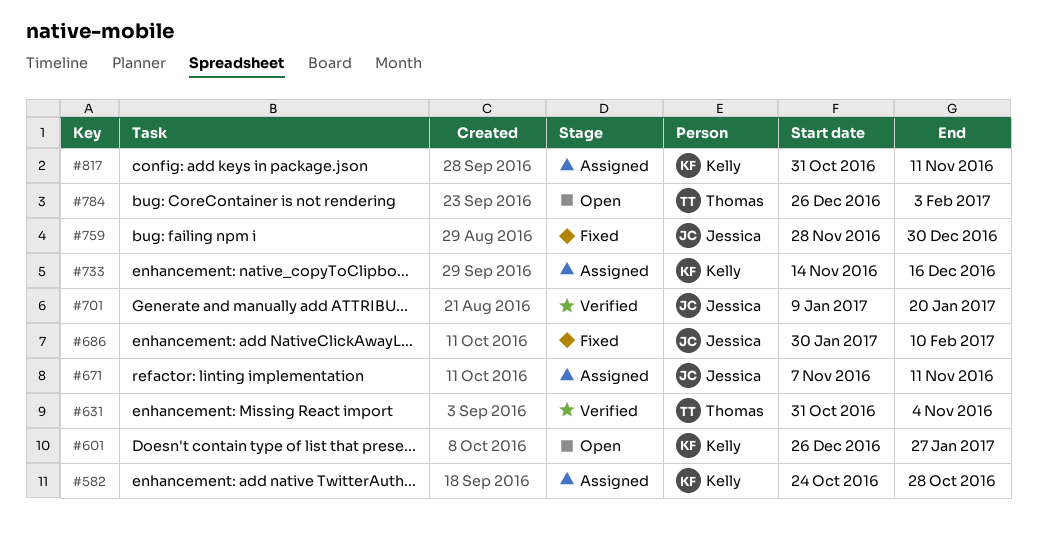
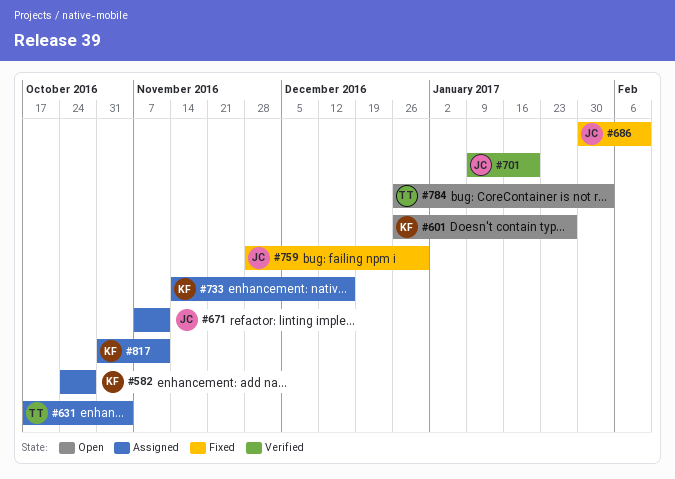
#631, status: Verified -> Assigned
#631, start: Oct 31 -> Oct 17

